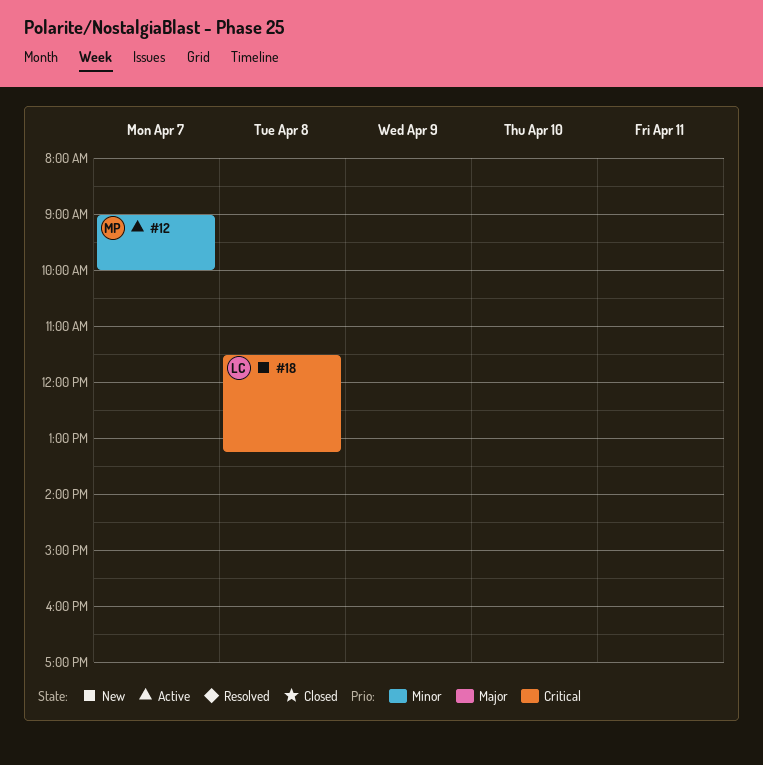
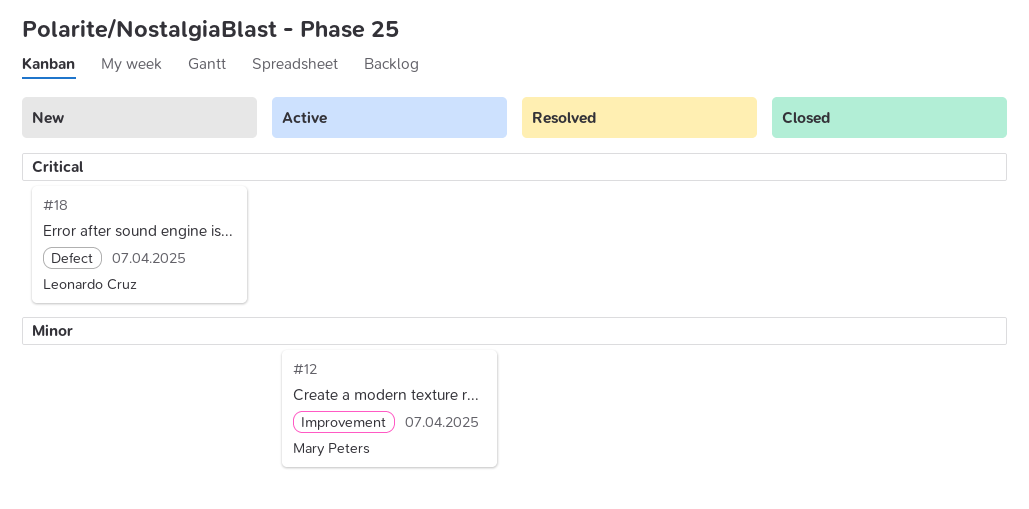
#18, day: Apr 8 -> Apr 7

